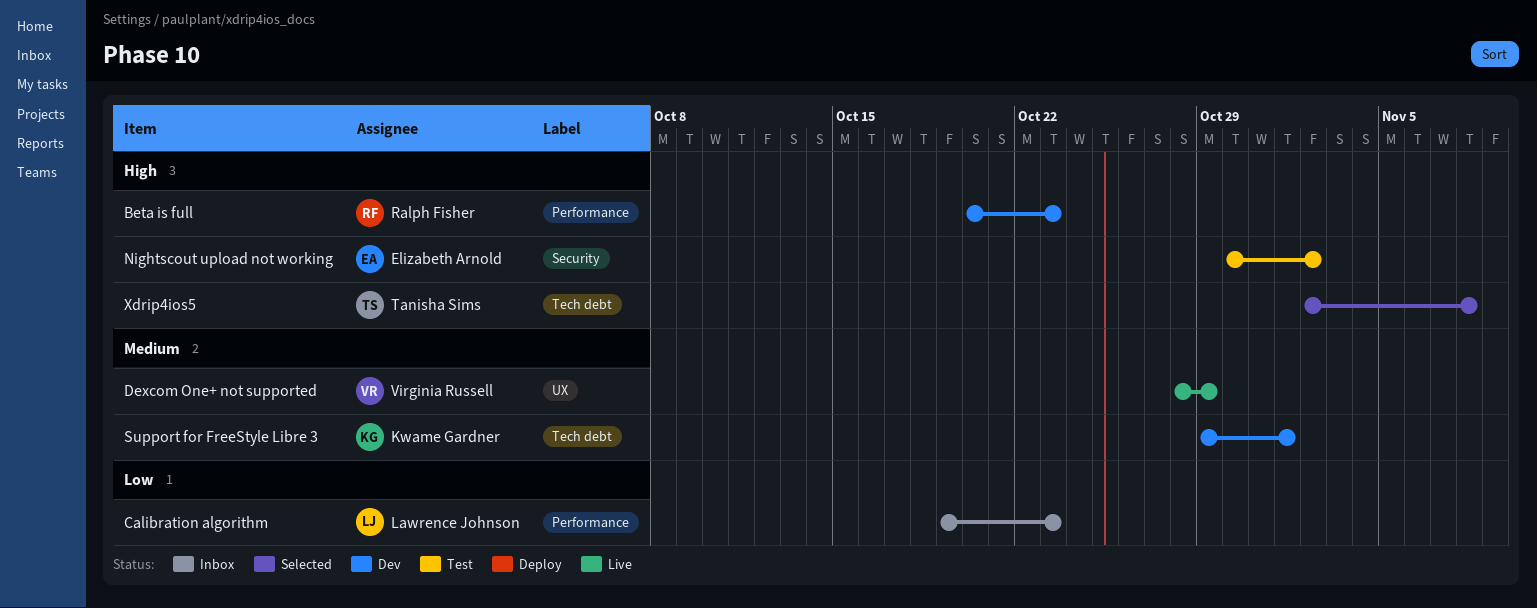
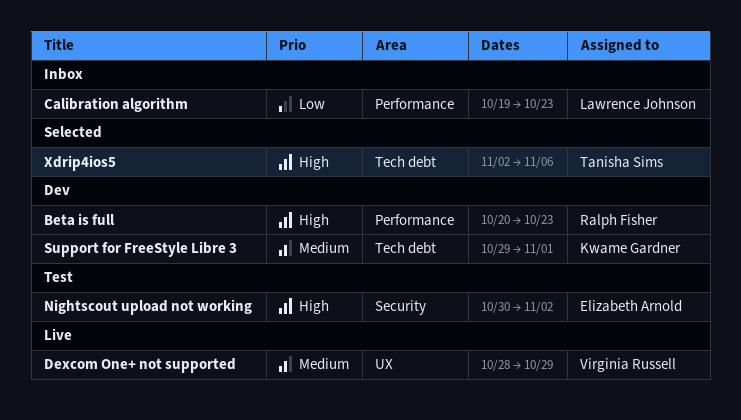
Xdrip4ios5, due: Nov 8 -> Nov 6

